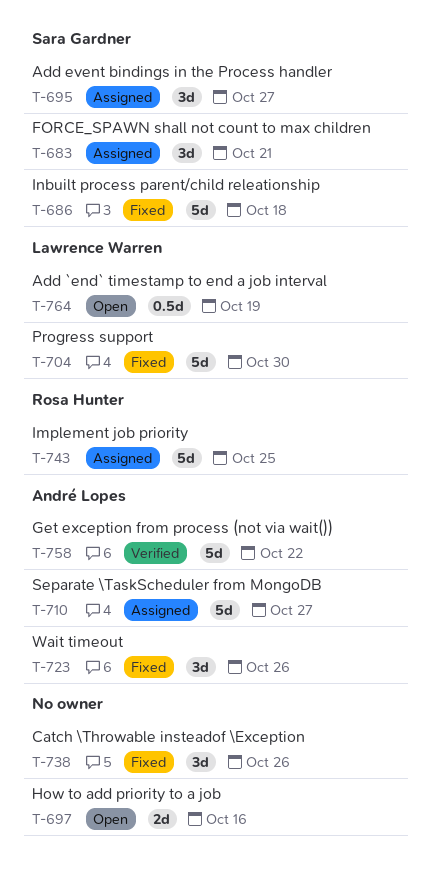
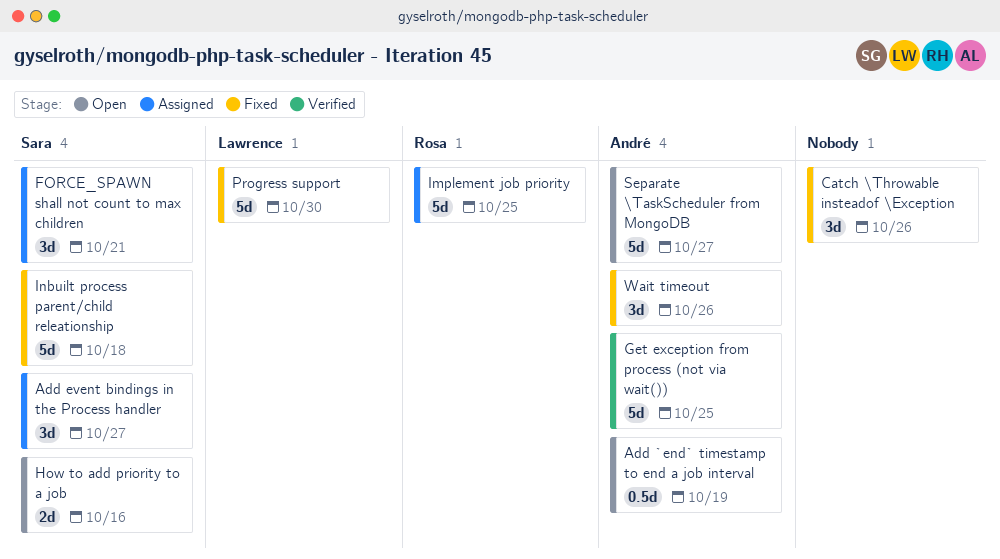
Add `end` timestamp to end a job interval, owner: Lawrence Warren -> André Lopes
Get exception from process (not via wait()), due: Oct 22 -> Oct 25
How to add priority to a job, owner: none -> Sara Gardner
Separate \TaskScheduler from MongoDB, status: Assigned -> Open

